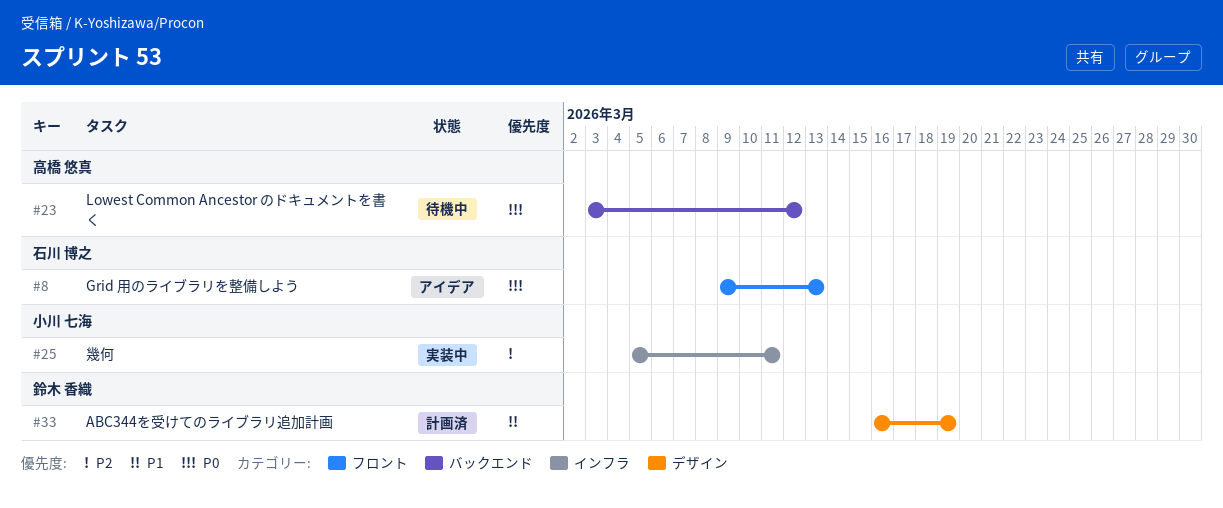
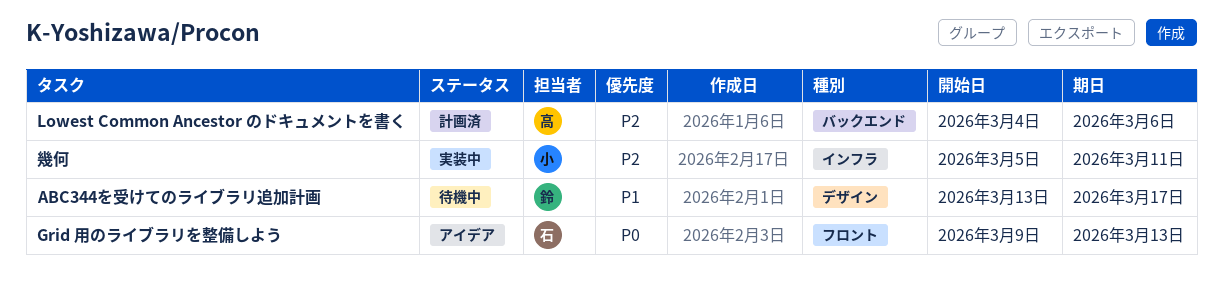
ABC344を受けてのライブラリ追加計画, status: 計画済 -> 待機中
ABC344を受けてのライブラリ追加計画, start: Mar 16 -> Mar 13
ABC344を受けてのライブラリ追加計画, due: Mar 19 -> Mar 17
Lowest Common Ancestor のドキュメントを書く, status: 待機中 -> 計画済
Lowest Common Ancestor のドキュメントを書く, priority: P0 -> P2
Lowest Common Ancestor のドキュメントを書く, start: Mar 3 -> Mar 4
Lowest Common Ancestor のドキュメントを書く, due: Mar 12 -> Mar 6

